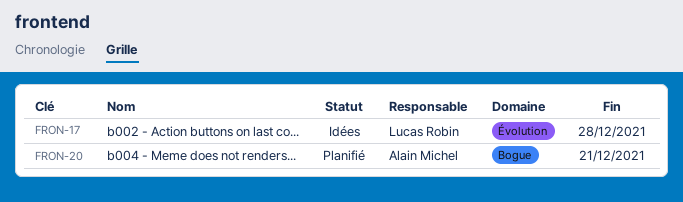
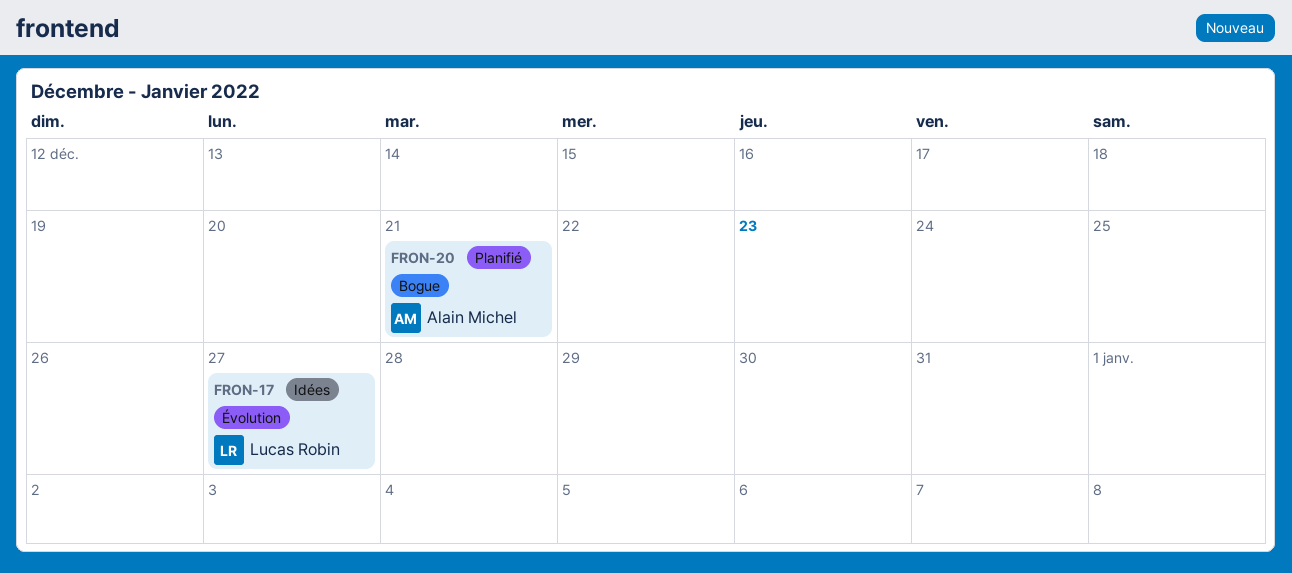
FRON-17, due: Dec 28 -> Dec 27

